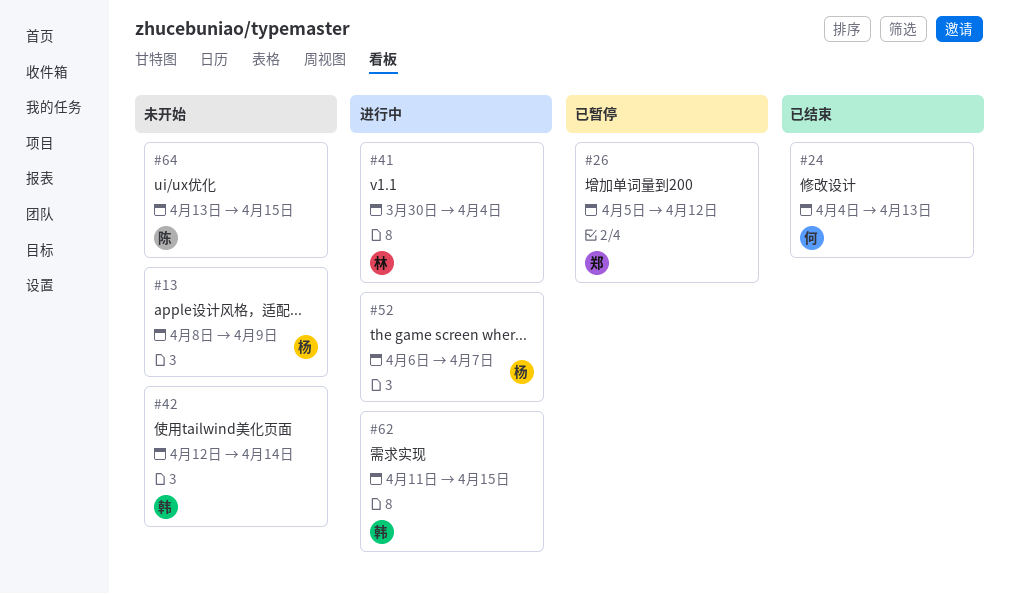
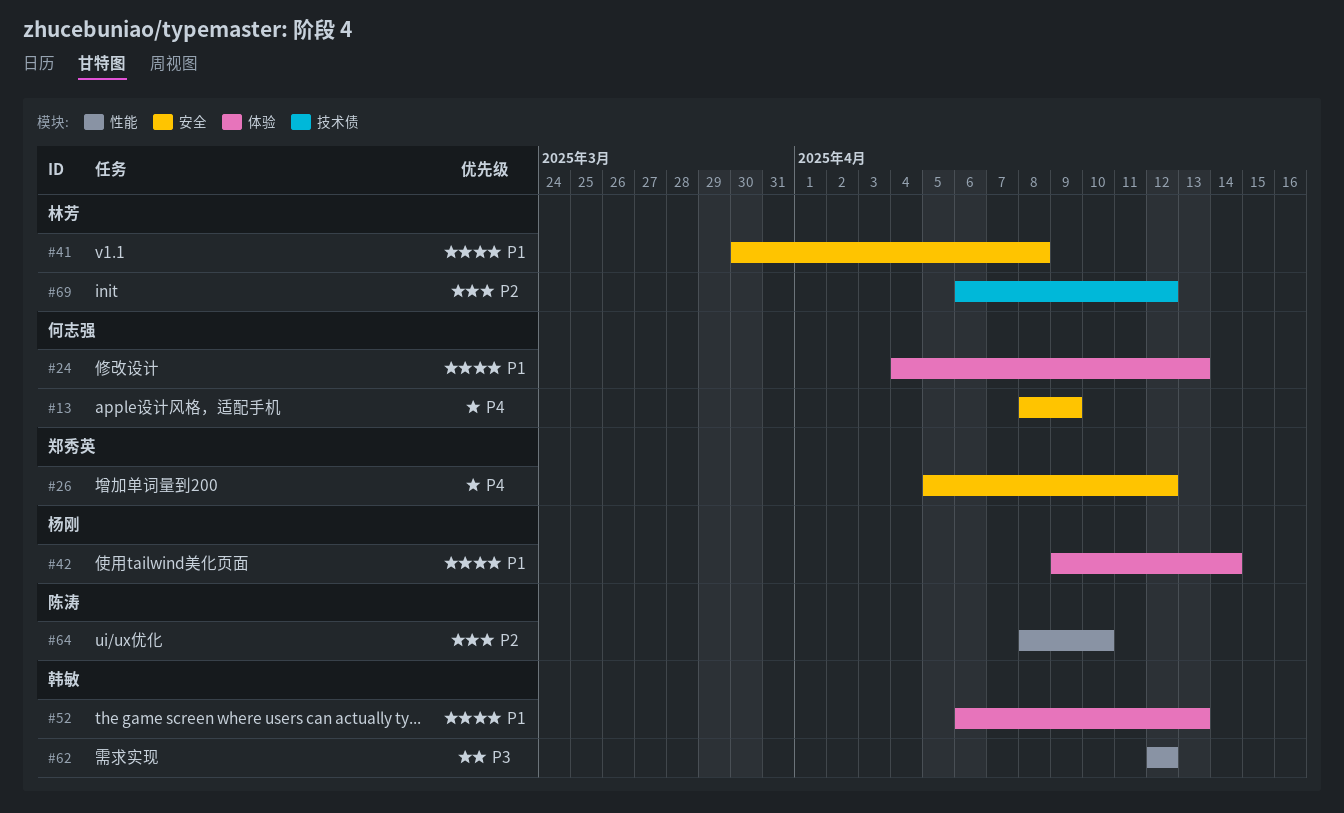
#13, owner: 杨刚 -> 何志强
#41, due: Apr 4 -> Apr 8
#42, owner: 韩敏 -> 杨刚
#42, start: Apr 12 -> Apr 9
#52, owner: 杨刚 -> 韩敏
#52, due: Apr 7 -> Apr 13
#62, start: Apr 11 -> Apr 12
#62, due: Apr 15 -> Apr 12
#64, start: Apr 13 -> Apr 8
#64, due: Apr 15 -> Apr 10
#69: none -> present

